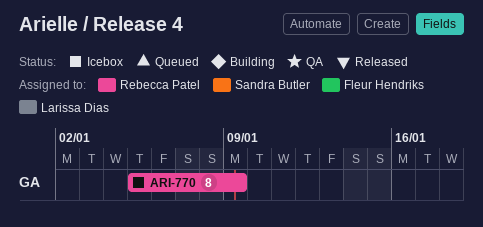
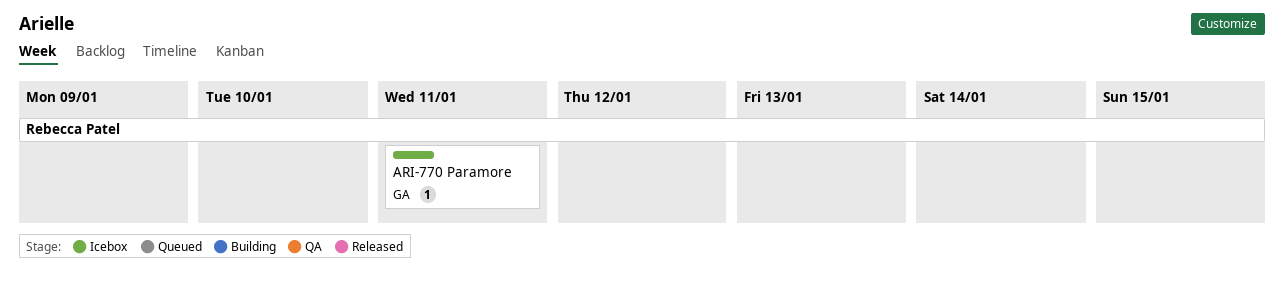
ARI-770, estimate: 8 -> 1
ARI-770, due: Jan 9 -> Jan 11

